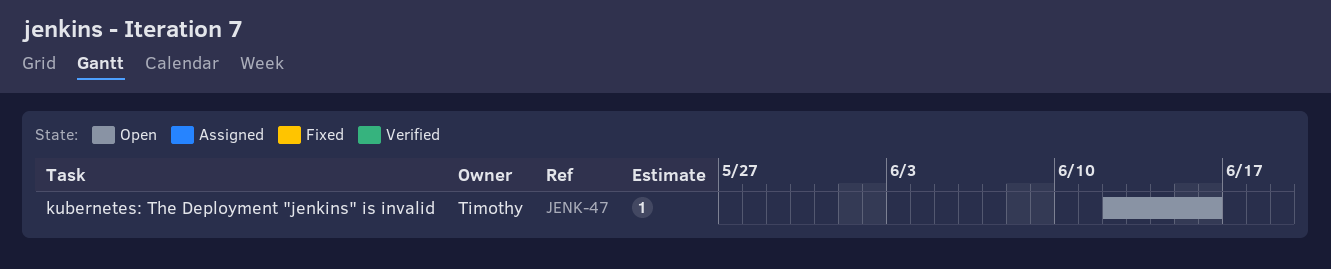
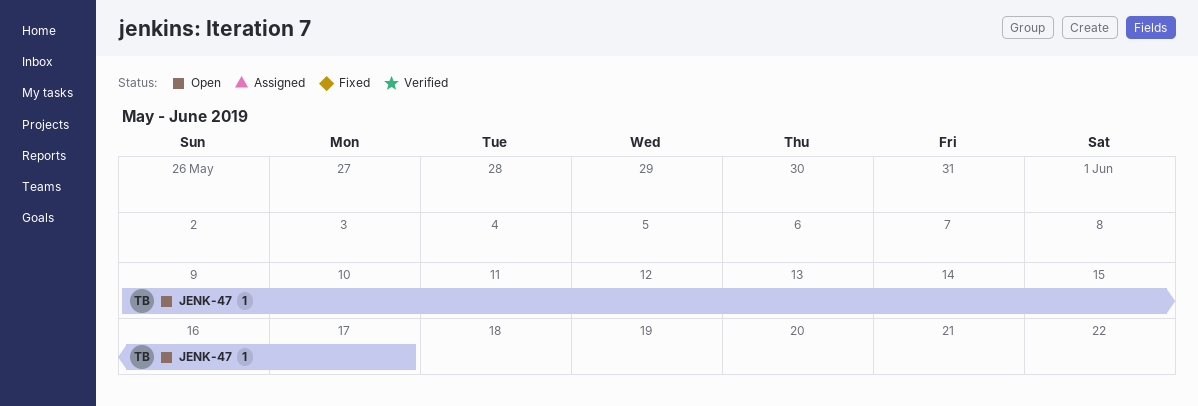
JENK-47, start: Jun 12 -> Jun 9
JENK-47, due: Jun 16 -> Jun 17

